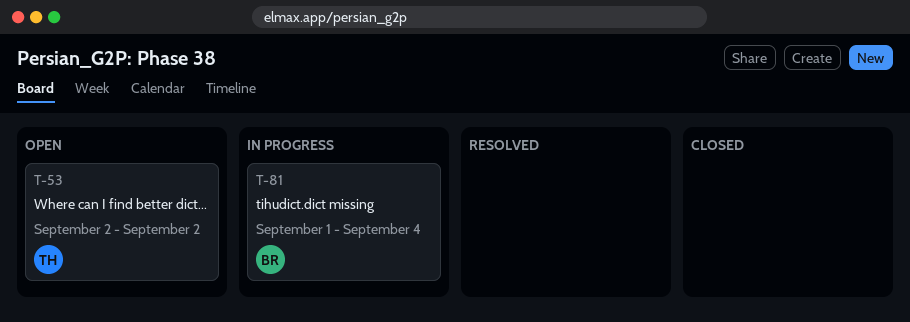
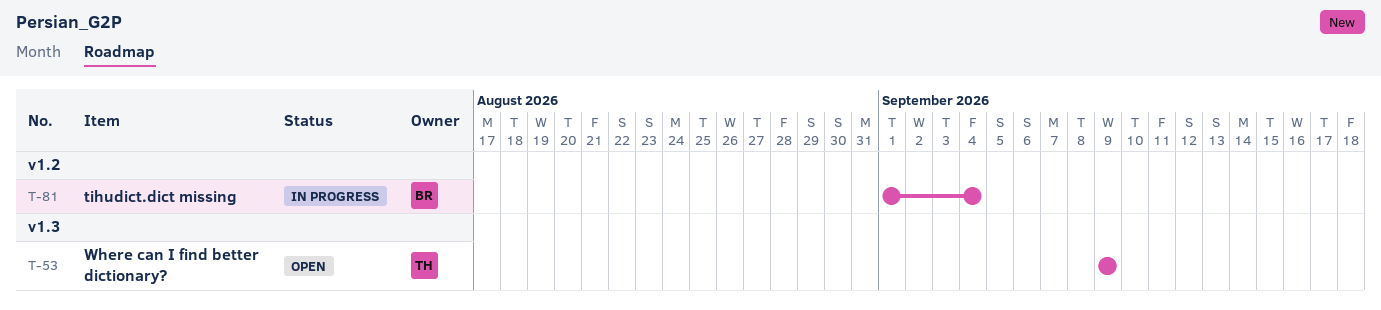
T-53, start: Sep 2 -> Sep 9
T-53, due: Sep 2 -> Sep 9

